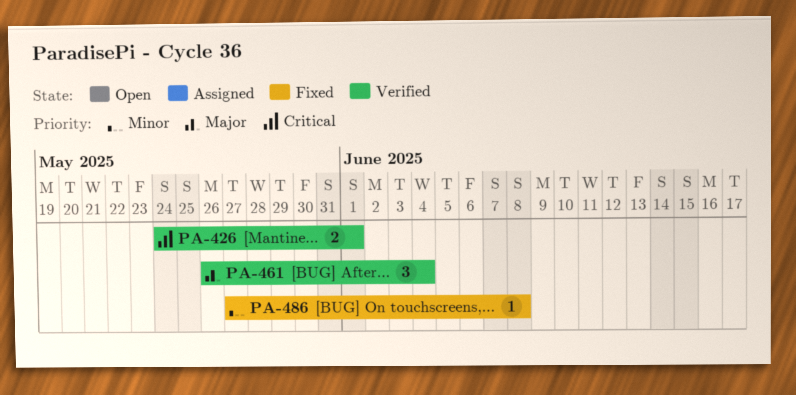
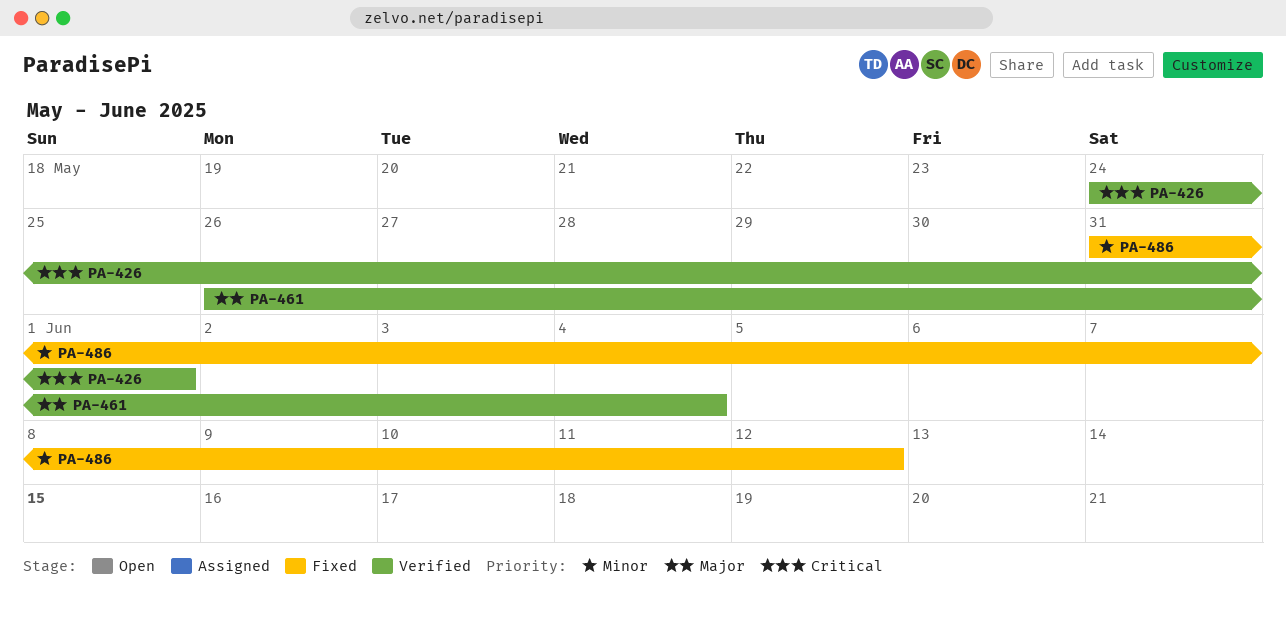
PA-486, start: May 27 -> May 31
PA-486, due: Jun 8 -> Jun 12

